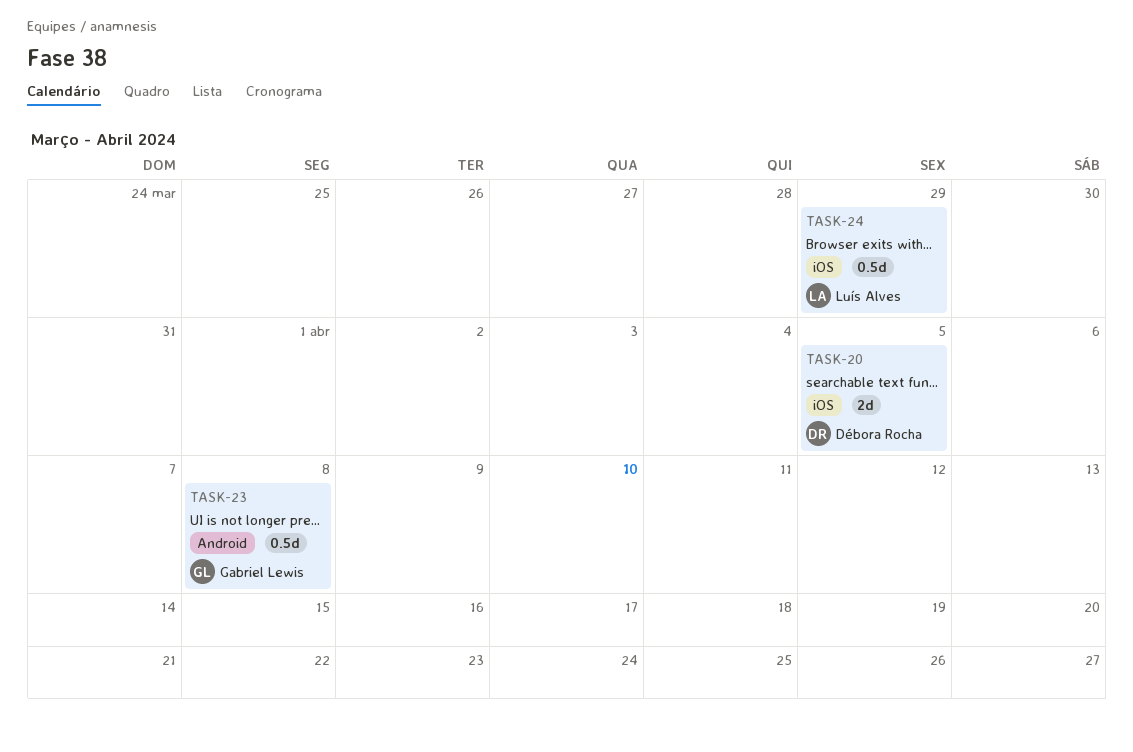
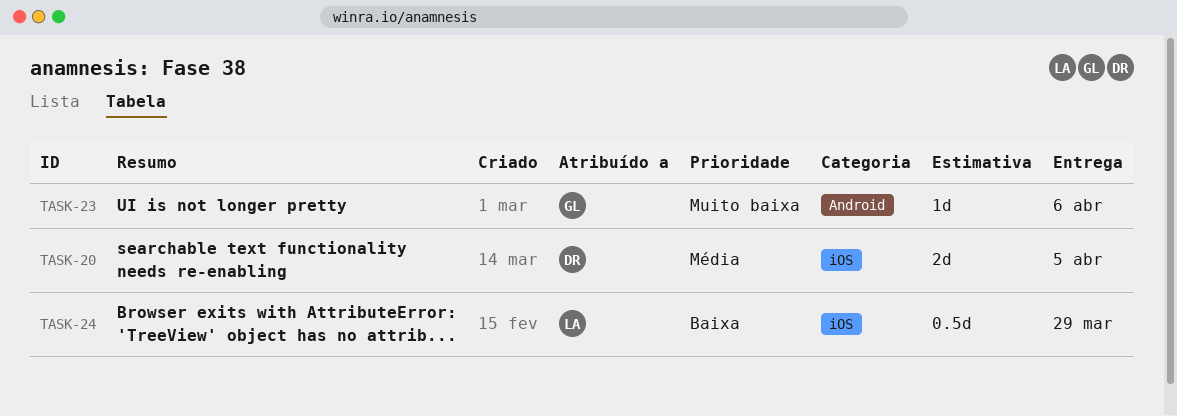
TASK-23, estimate: 0.5d -> 1d
TASK-23, due: Apr 8 -> Apr 6

